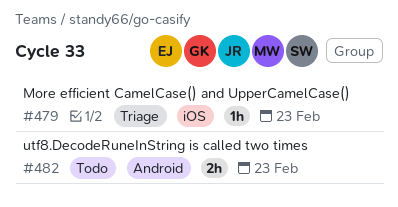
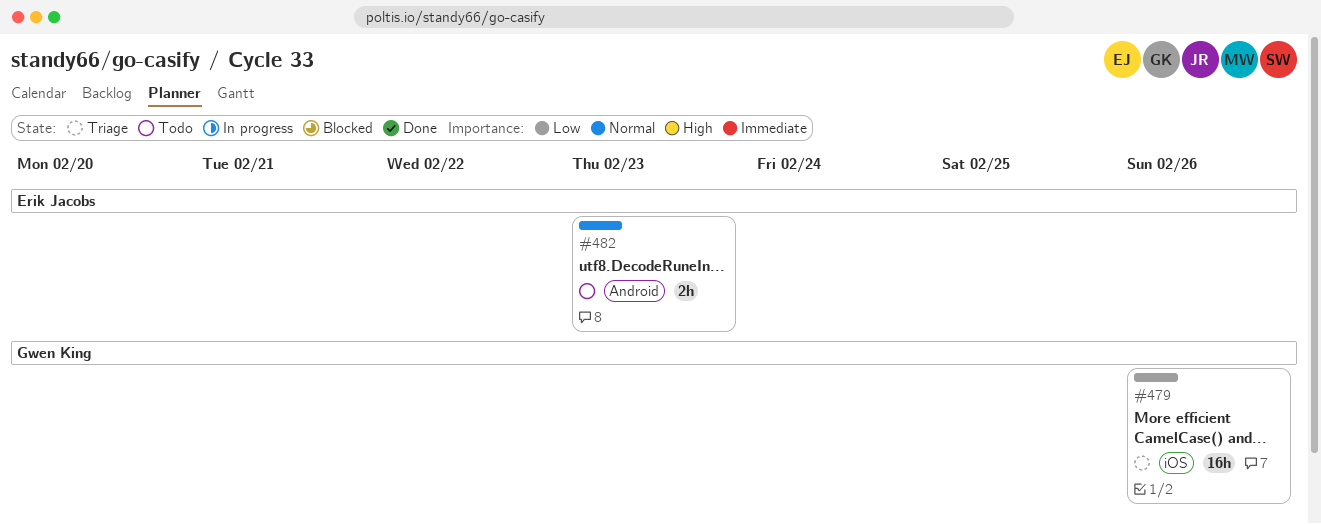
#479, estimate: 1h -> 16h
#479, due: Feb 23 -> Feb 26

